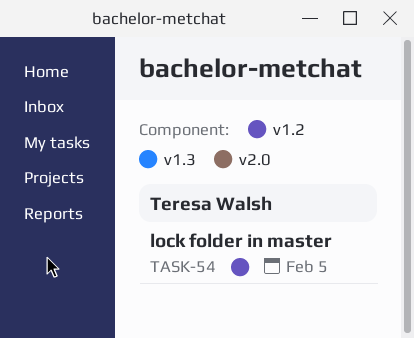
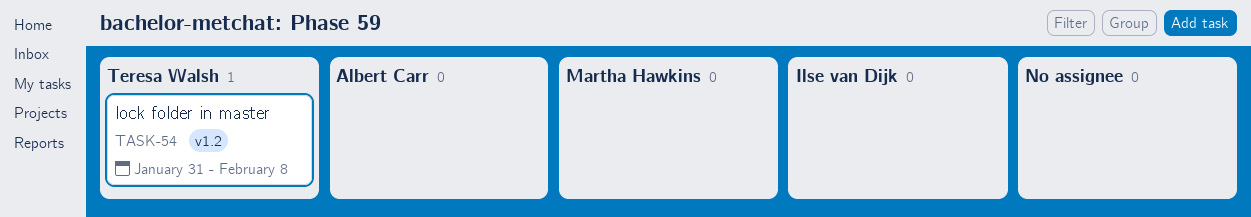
TASK-54, due: Feb 5 -> Feb 8

